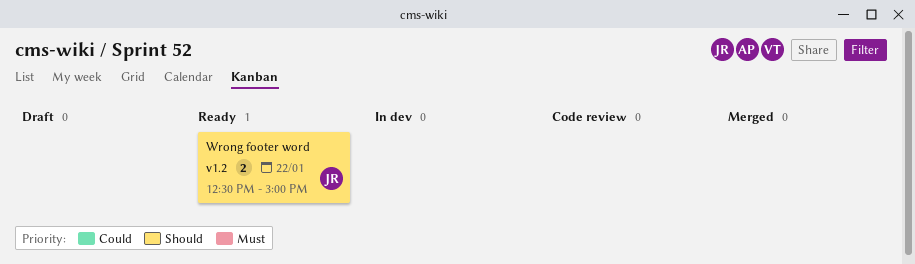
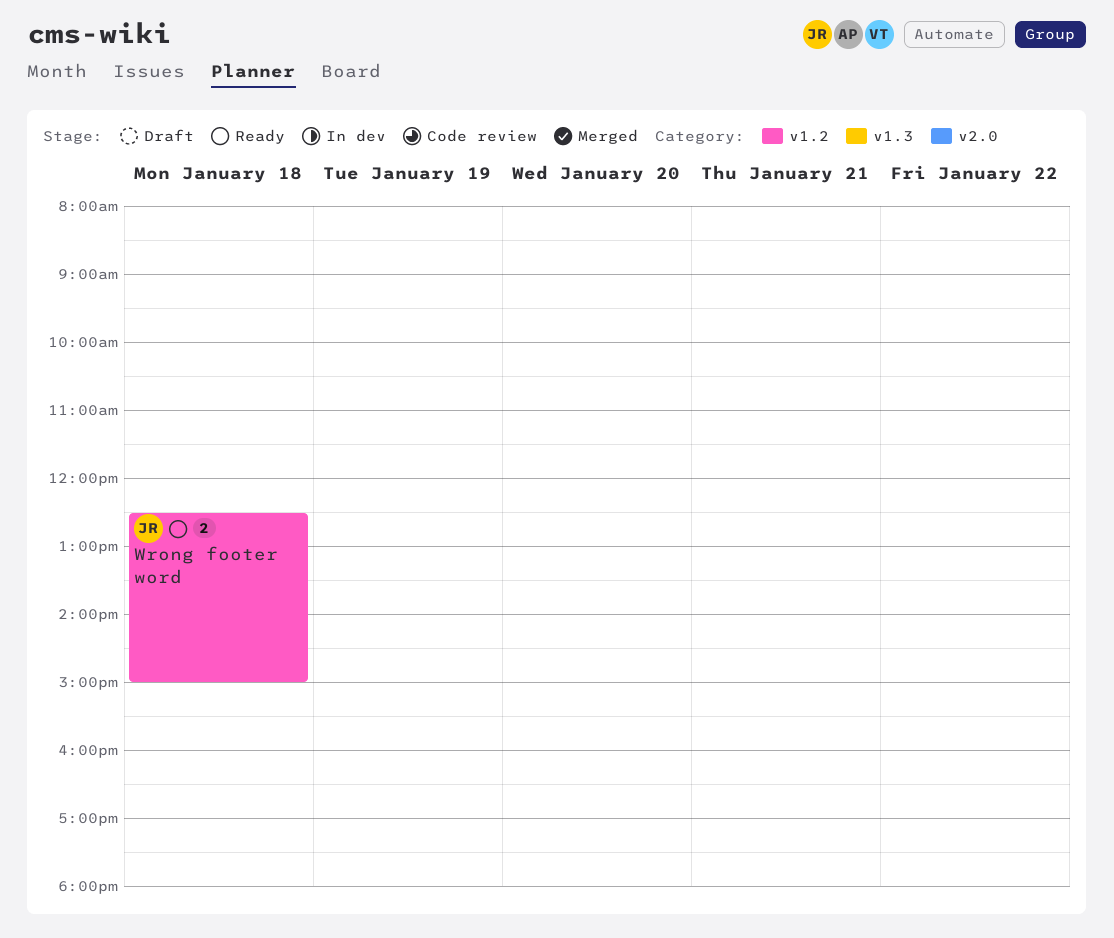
Wrong footer word, day: Jan 22 -> Jan 18

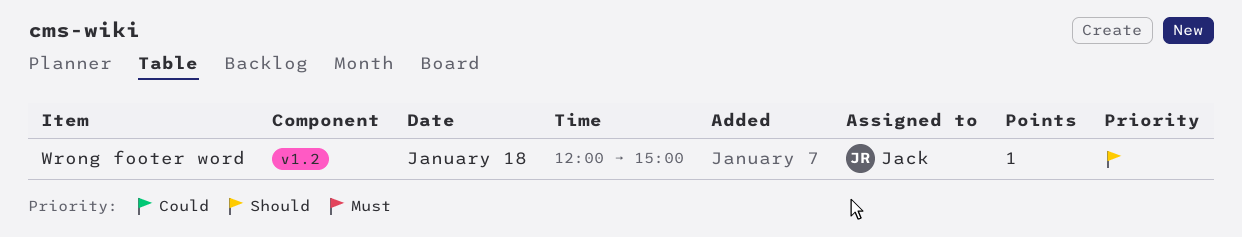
Wrong footer word, estimate: 2 -> 1
Wrong footer word, begins: 12:30 -> 12:00

